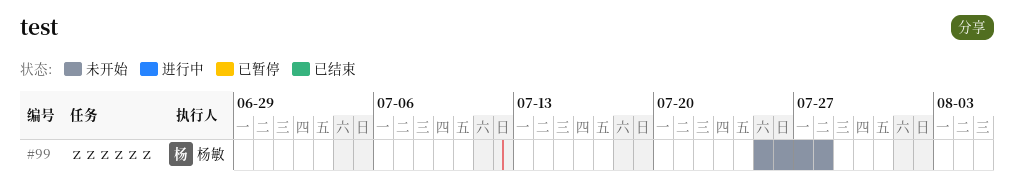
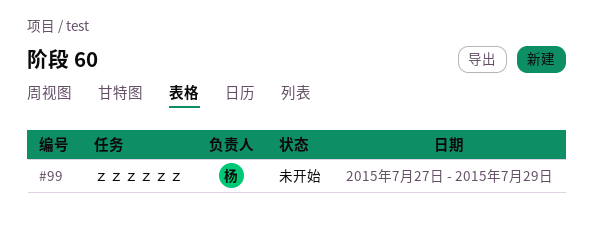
#99, start: Jul 25 -> Jul 27
#99, due: Jul 28 -> Jul 29

